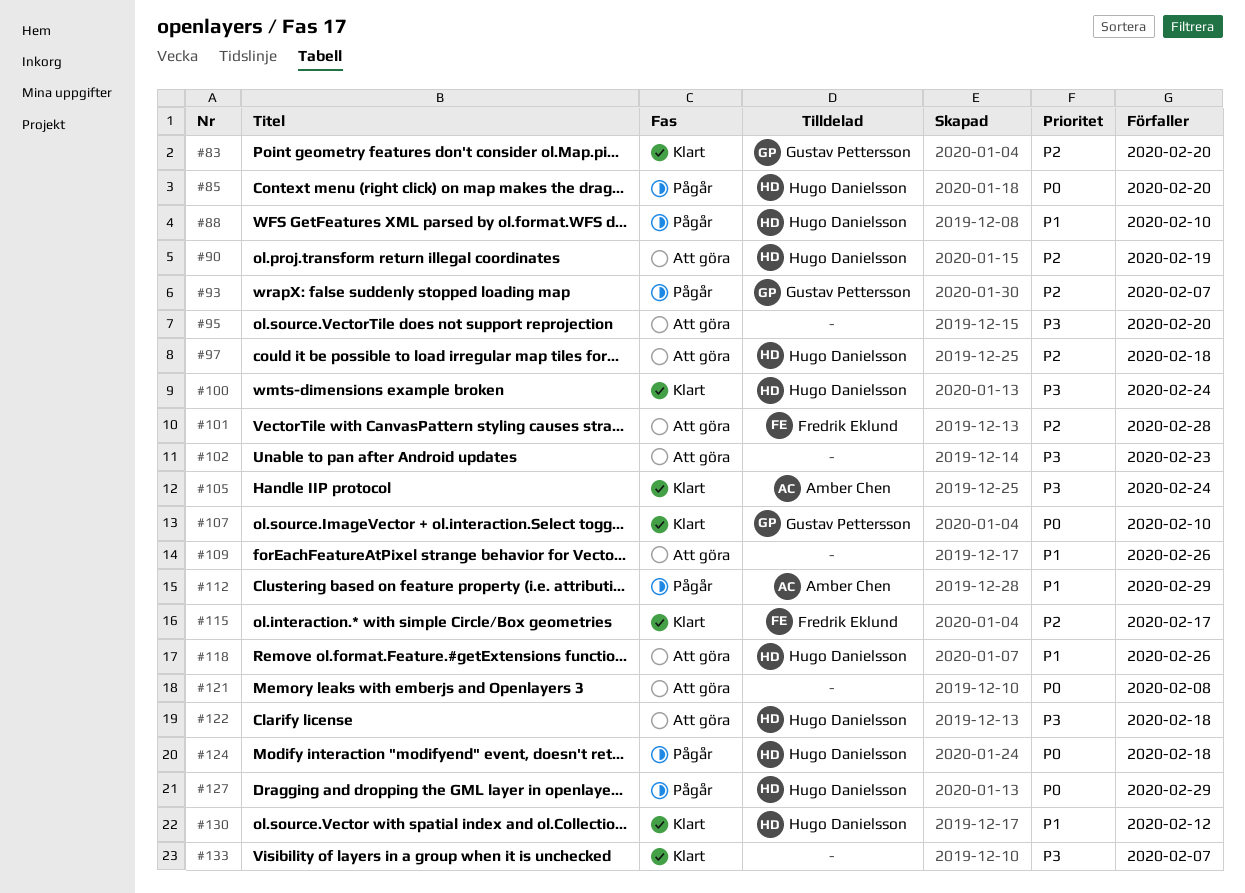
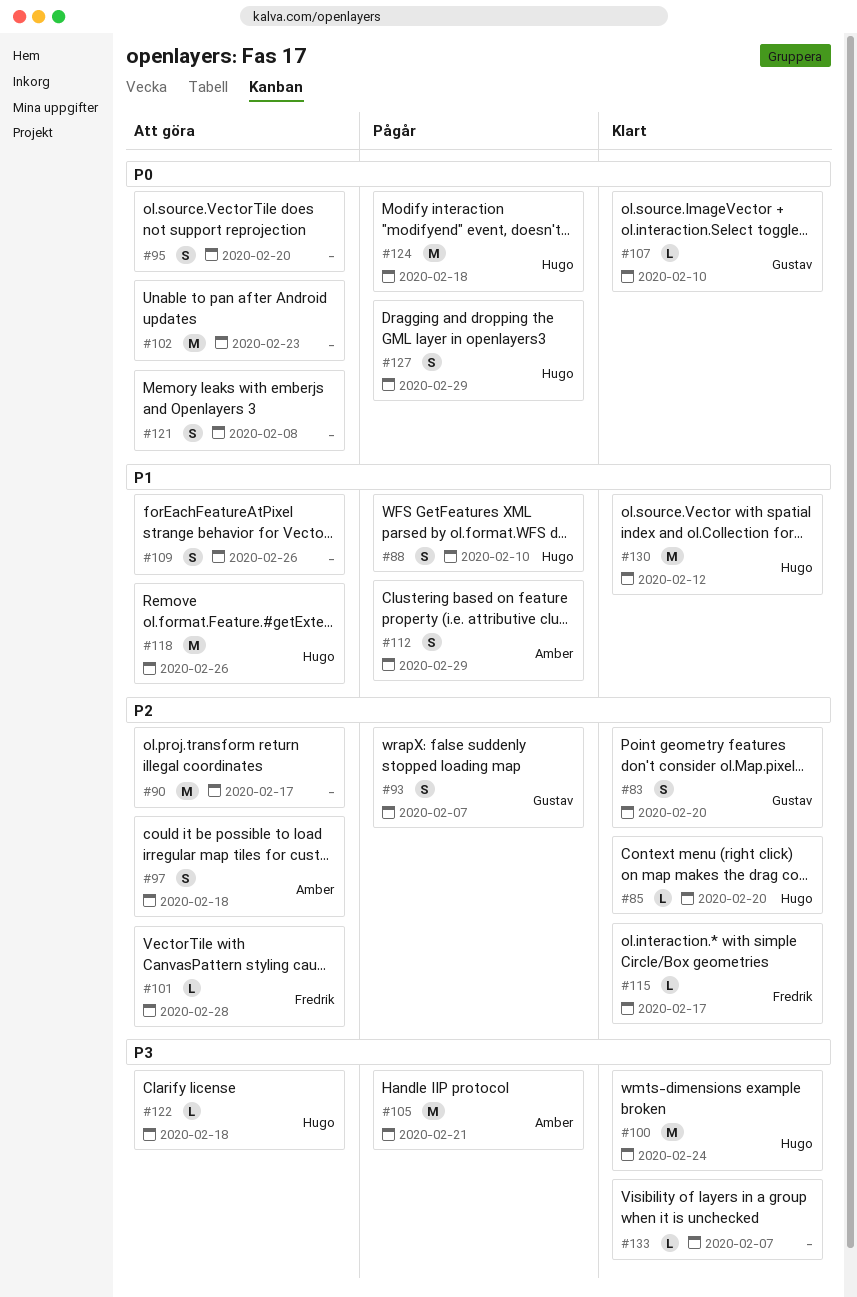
#85, status: Pågår -> Klart
#85, priority: P0 -> P2
#90, owner: Hugo Danielsson -> none
#90, due: Feb 19 -> Feb 17
#95, priority: P3 -> P0
#97, owner: Hugo Danielsson -> Amber Chen
#102, priority: P3 -> P0
#105, status: Klart -> Pågår
#105, due: Feb 24 -> Feb 21

